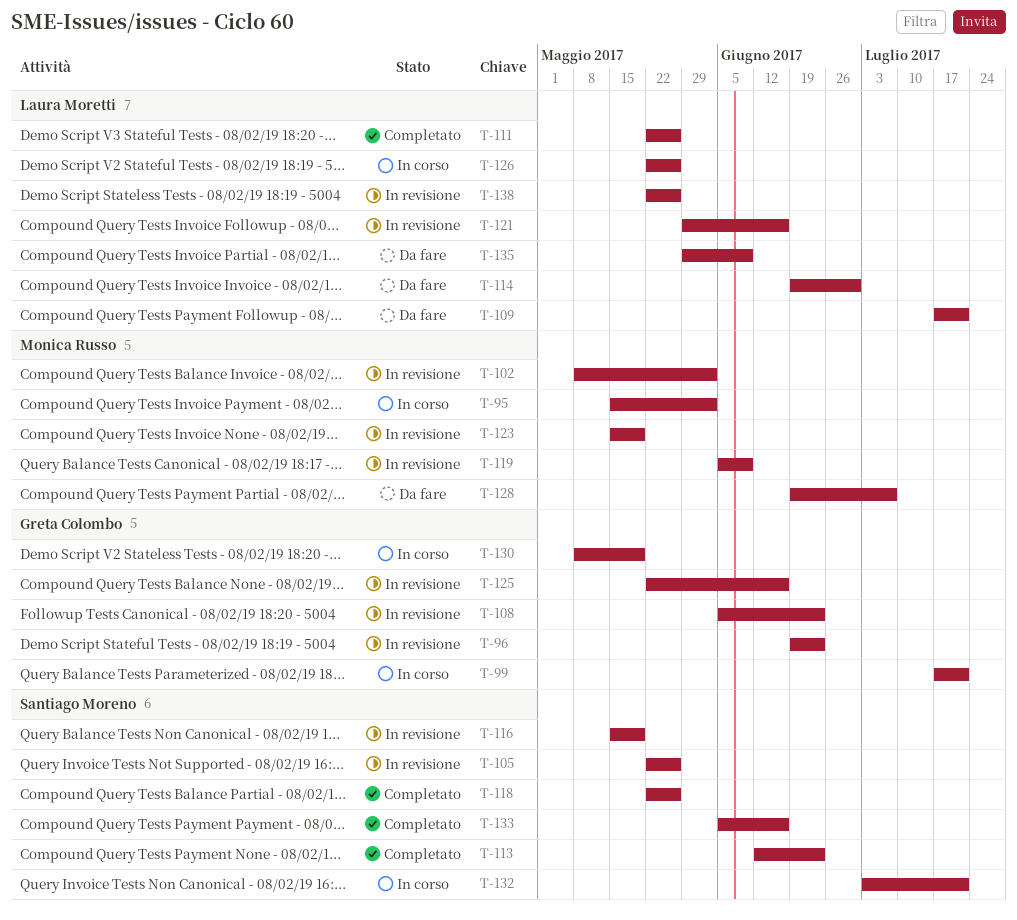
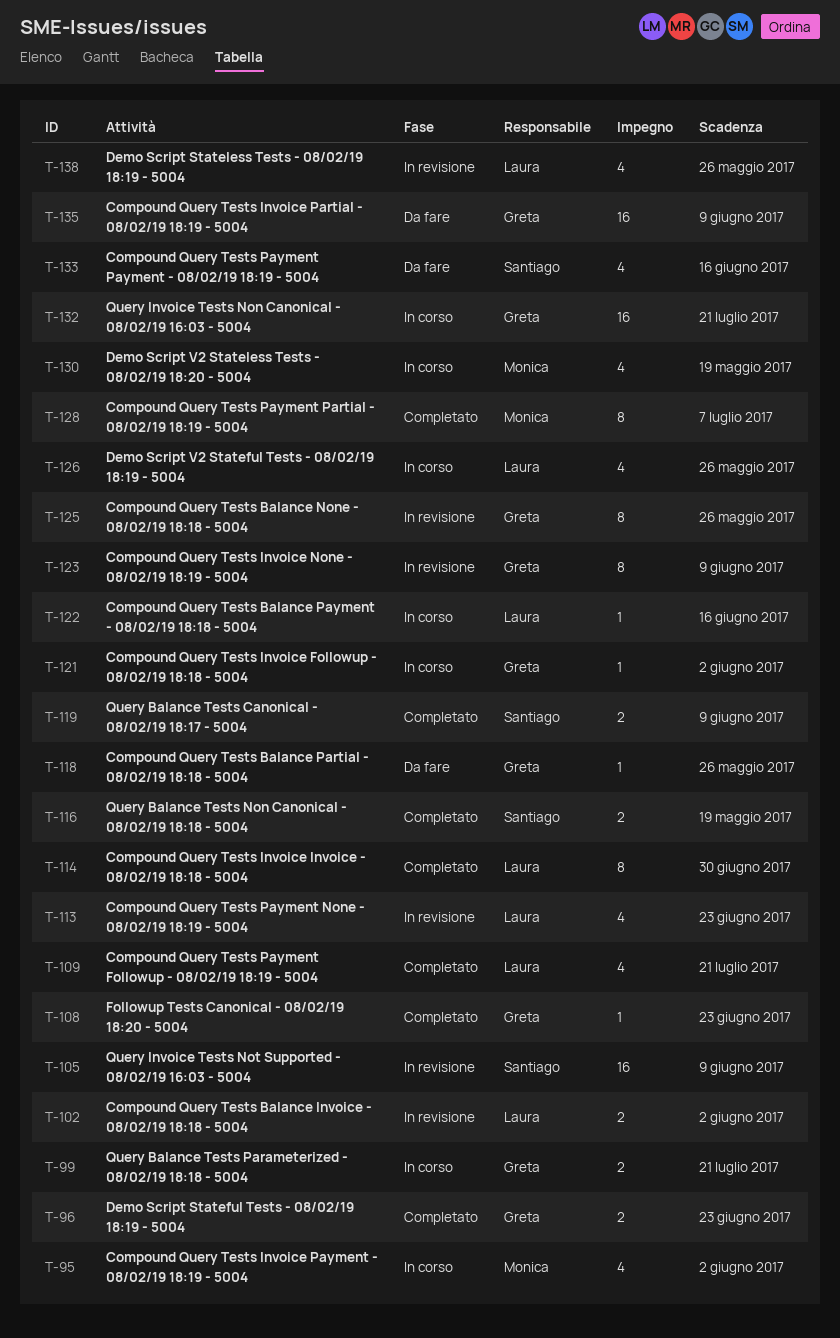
T-96, status: In revisione -> Completato
T-102, owner: Monica Russo -> Laura Moretti
T-105, due: May 26 -> Jun 9
T-108, status: In revisione -> Completato
T-109, status: Da fare -> Completato
T-111: present -> none
T-113, status: Completato -> In revisione
T-113, owner: Santiago Moreno -> Laura Moretti
T-114, status: Da fare -> Completato
T-116, status: In revisione -> Completato
T-118, status: Completato -> Da fare
T-118, owner: Santiago Moreno -> Greta Colombo
T-119, status: In revisione -> Completato
T-119, owner: Monica Russo -> Santiago Moreno
T-121, status: In revisione -> In corso
T-121, owner: Laura Moretti -> Greta Colombo
T-121, due: Jun 16 -> Jun 2
T-122: none -> present
T-123, owner: Monica Russo -> Greta Colombo
T-123, due: May 19 -> Jun 9
T-125, due: Jun 16 -> May 26
T-128, status: Da fare -> Completato
T-130, owner: Greta Colombo -> Monica Russo
T-132, owner: Santiago Moreno -> Greta Colombo
T-133, status: Completato -> Da fare
T-135, owner: Laura Moretti -> Greta Colombo

